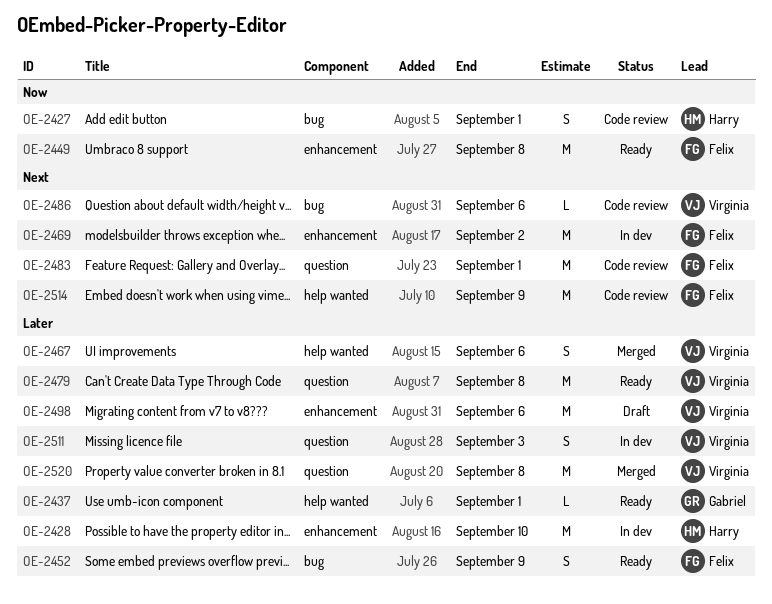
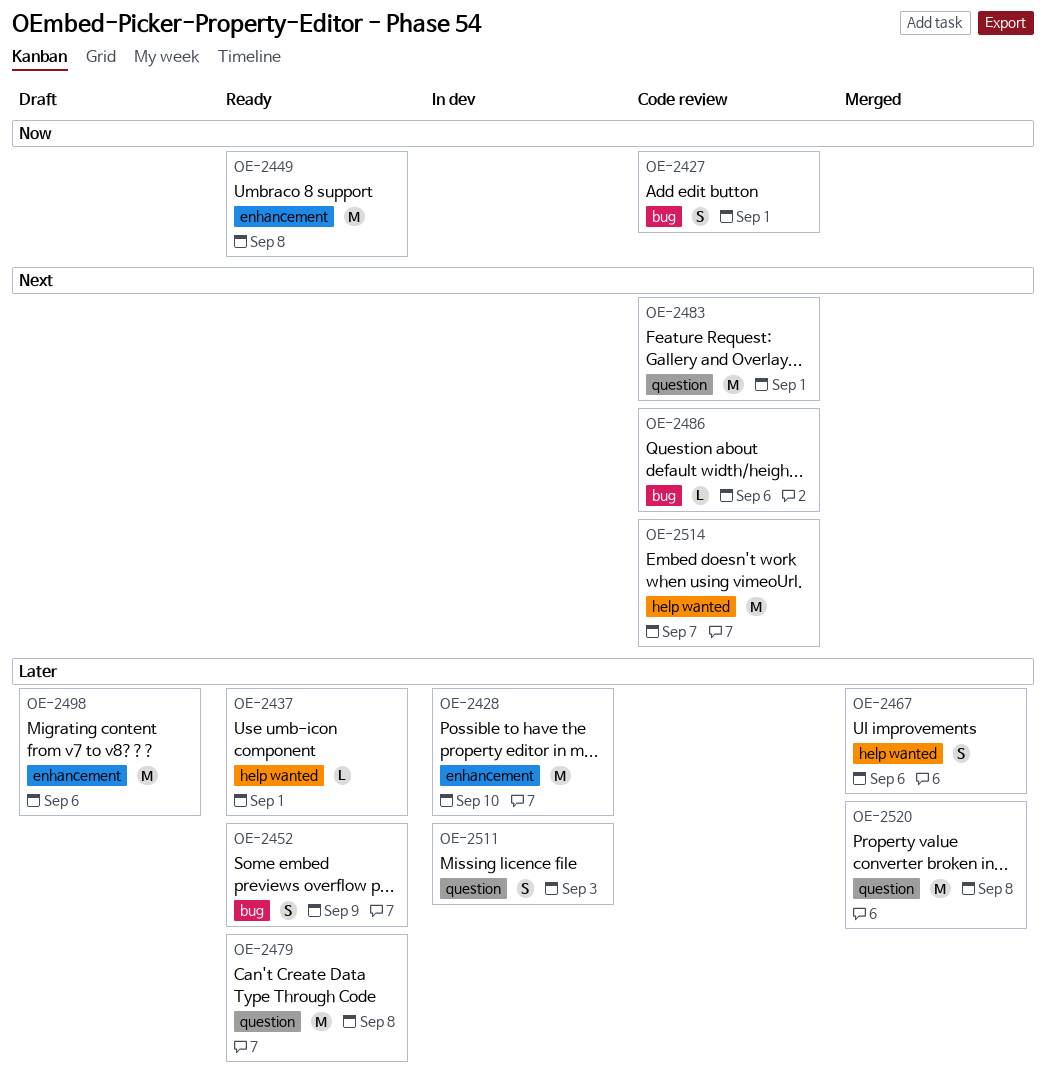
OE-2469: present -> none
OE-2514, due: Sep 9 -> Sep 7

